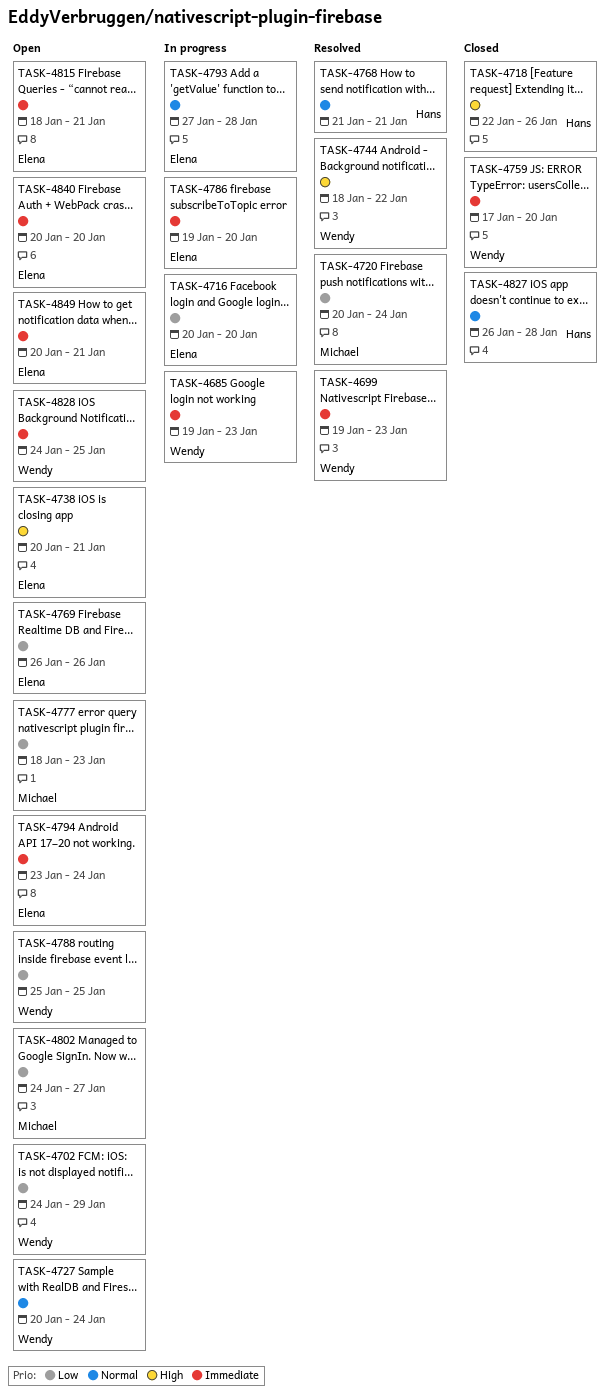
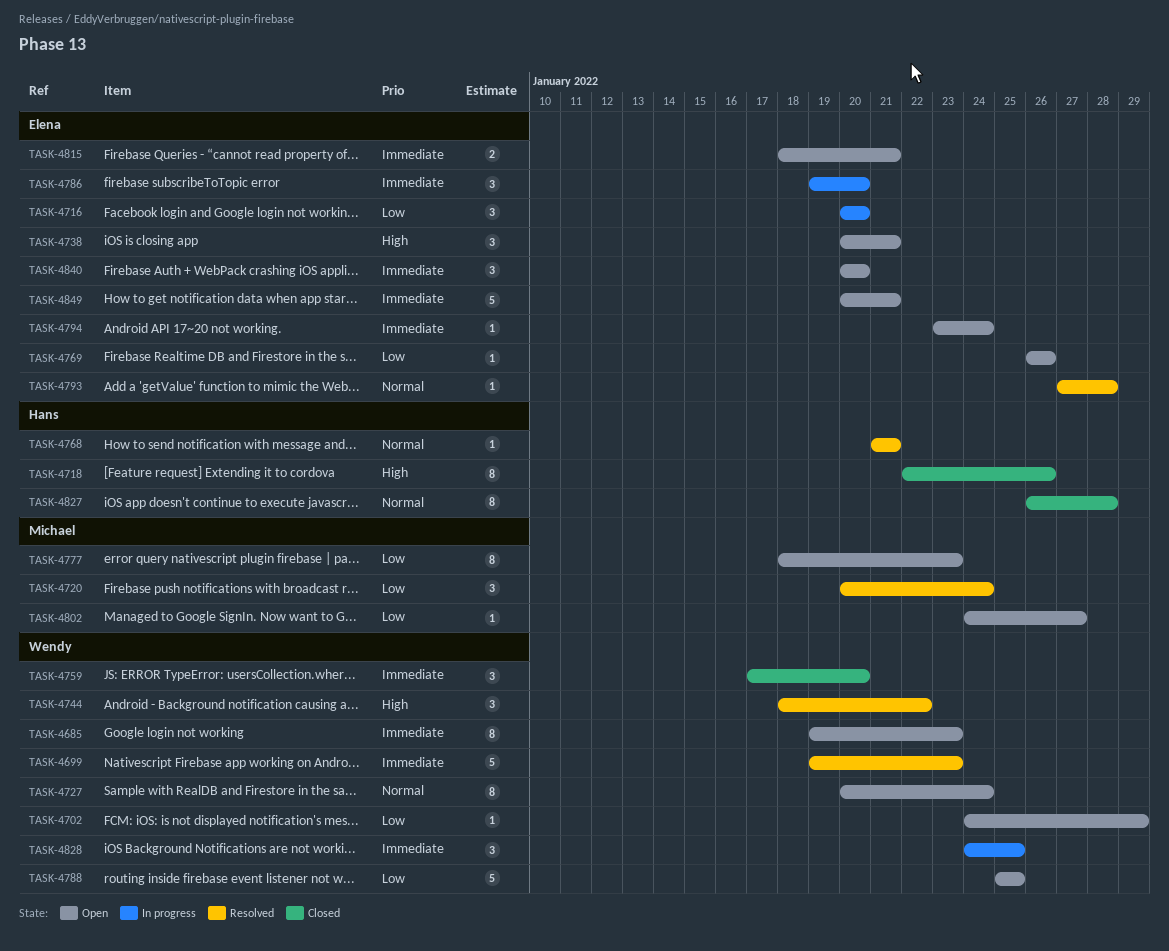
TASK-4685, status: In progress -> Open
TASK-4793, status: In progress -> Resolved
TASK-4828, status: Open -> In progress

